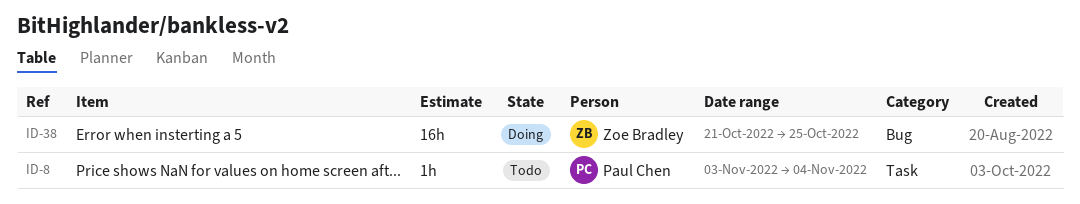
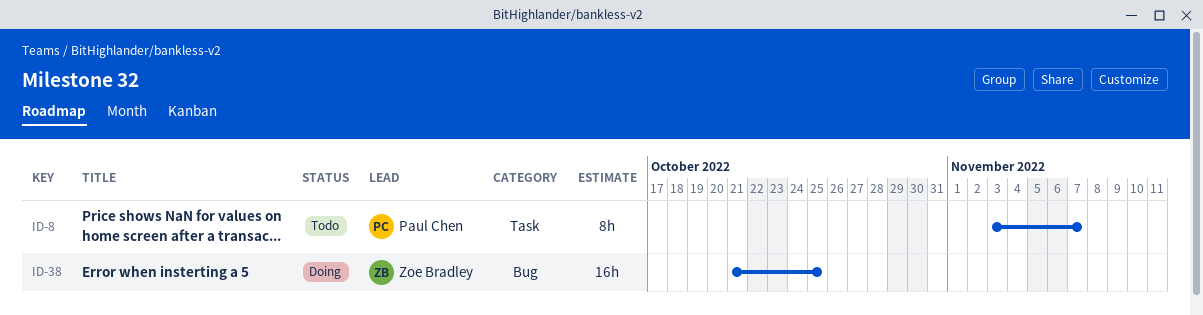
ID-8, estimate: 1h -> 8h
ID-8, due: Nov 4 -> Nov 7

